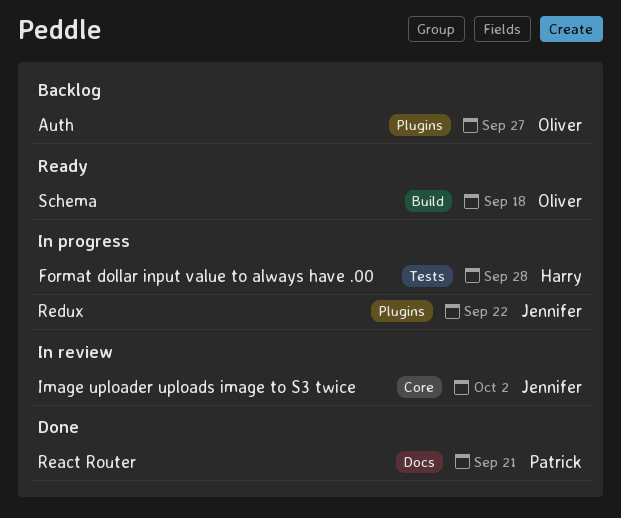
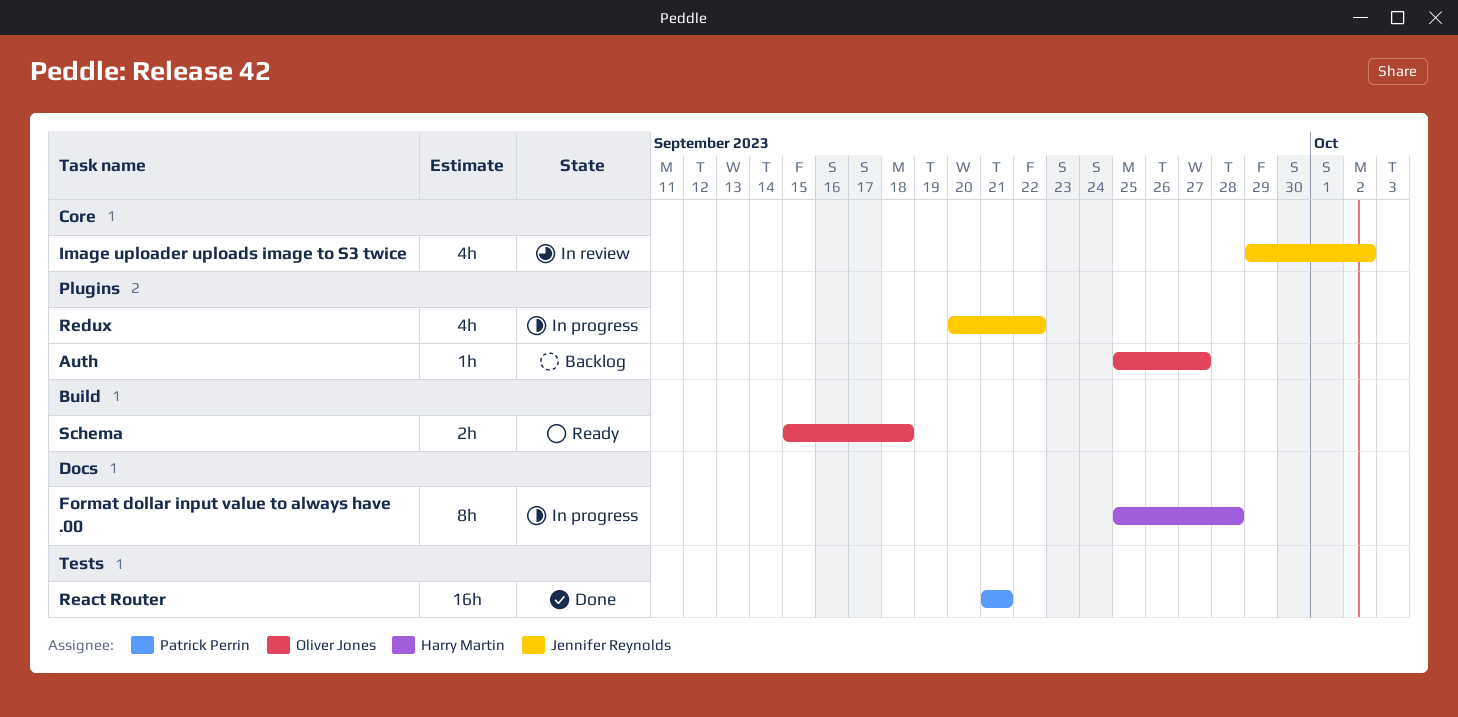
Format dollar input value to always have .00, label: Tests -> Docs
React Router, label: Docs -> Tests

